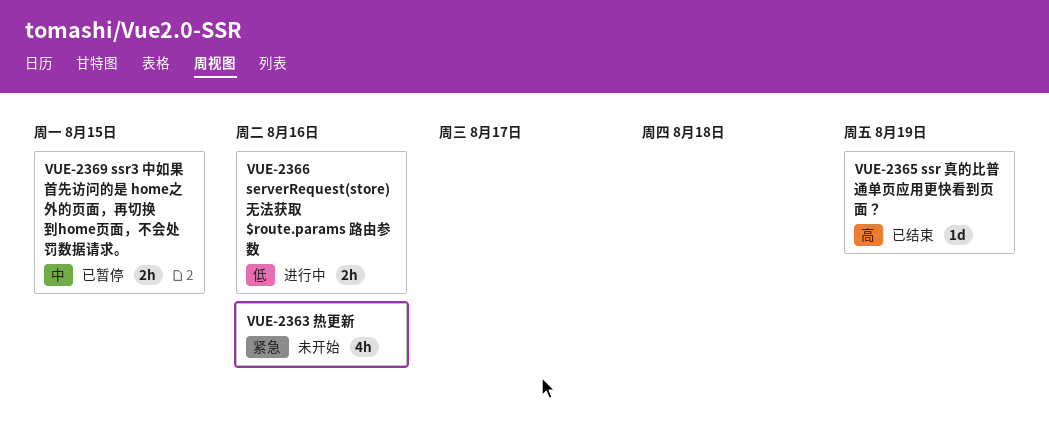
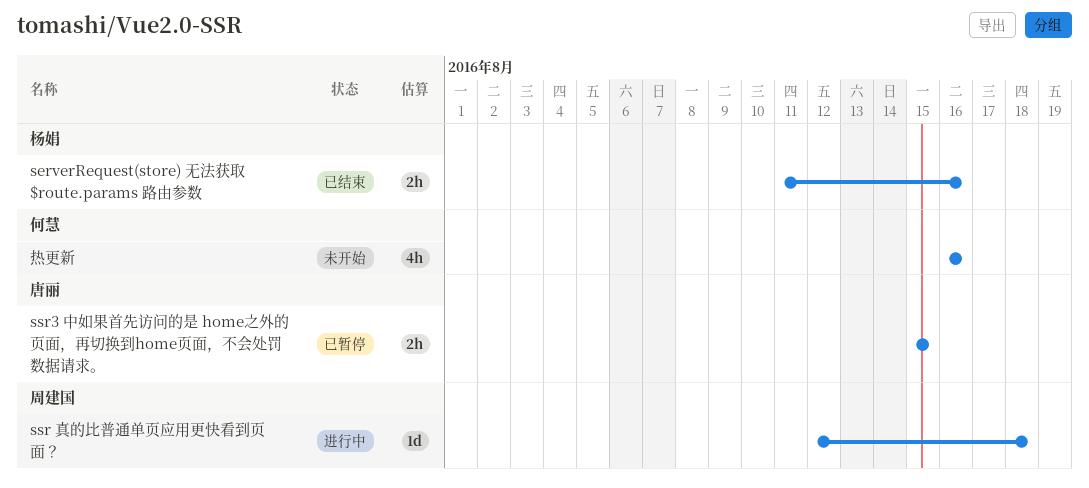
serverRequest(store) 无法获取 $route.params 路由参数, status: 进行中 -> 已结束
ssr 真的比普通单页应用更快看到页面？, status: 已结束 -> 进行中
ssr 真的比普通单页应用更快看到页面？, due: Aug 19 -> Aug 18

